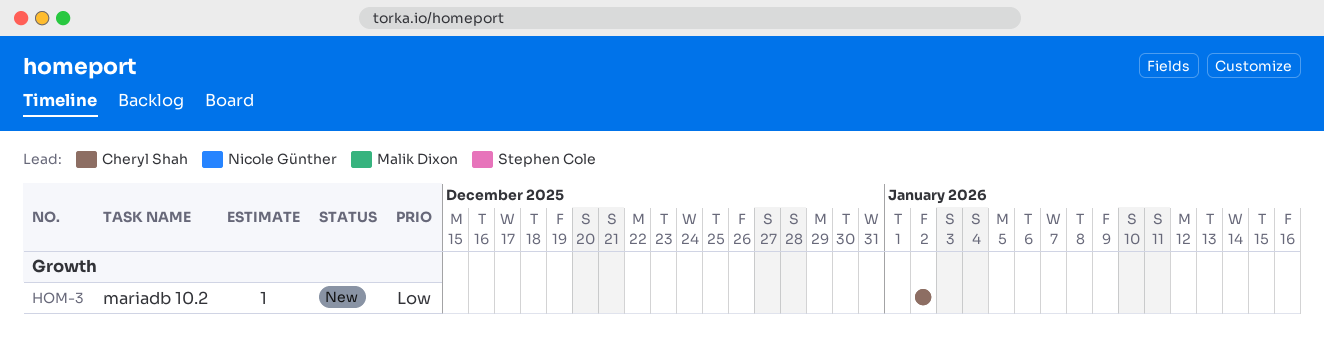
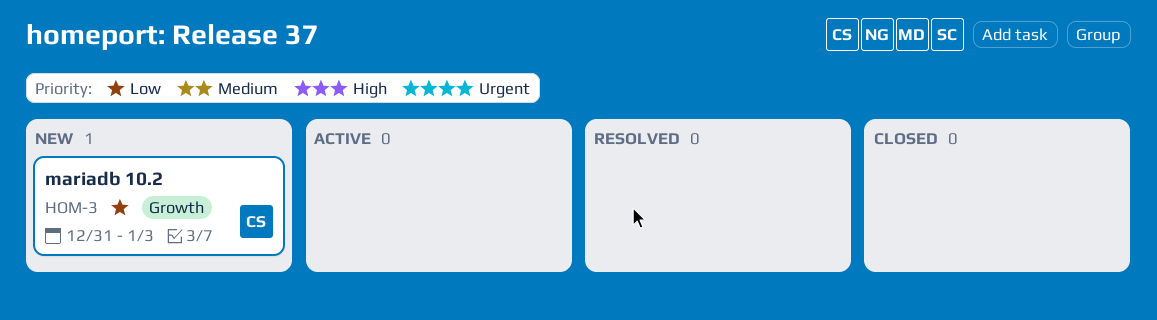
HOM-3, start: Jan 2 -> Dec 31
HOM-3, due: Jan 2 -> Jan 3

